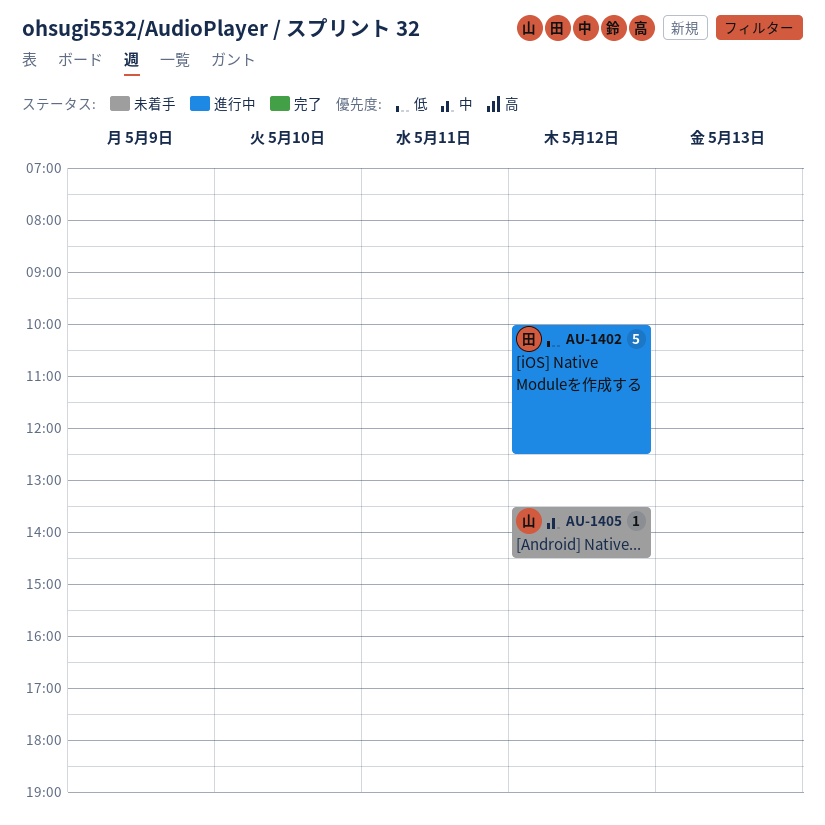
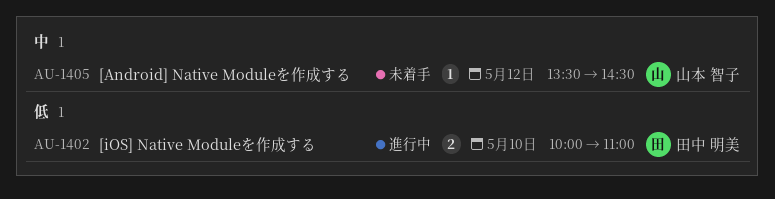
AU-1402, estimate: 5 -> 2
AU-1402, day: May 12 -> May 10
AU-1402, ends: 12:30 -> 11:00

